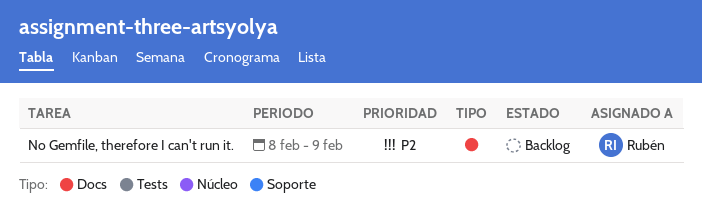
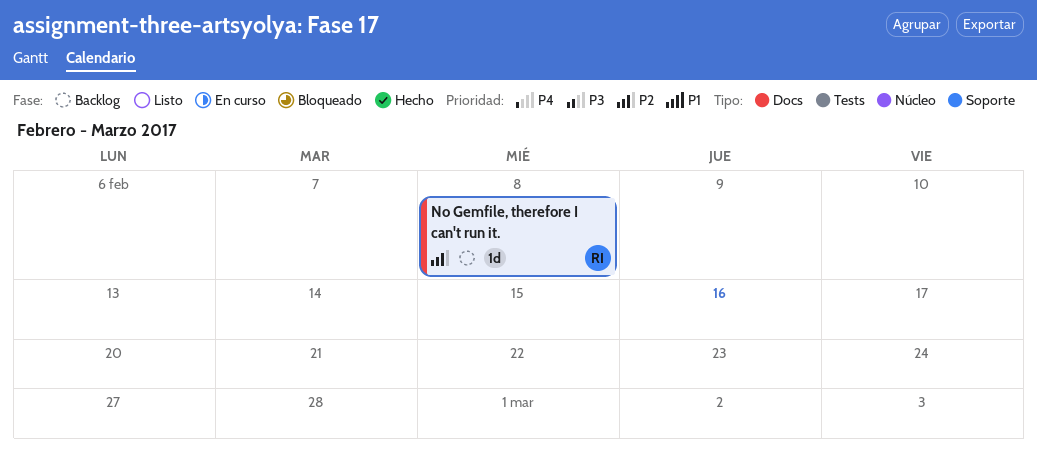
No Gemfile, therefore I can't run it., due: Feb 9 -> Feb 8

